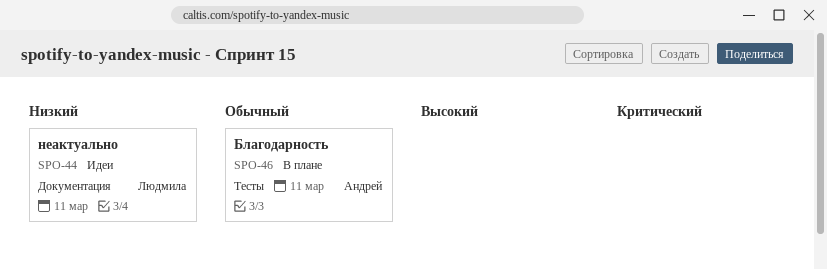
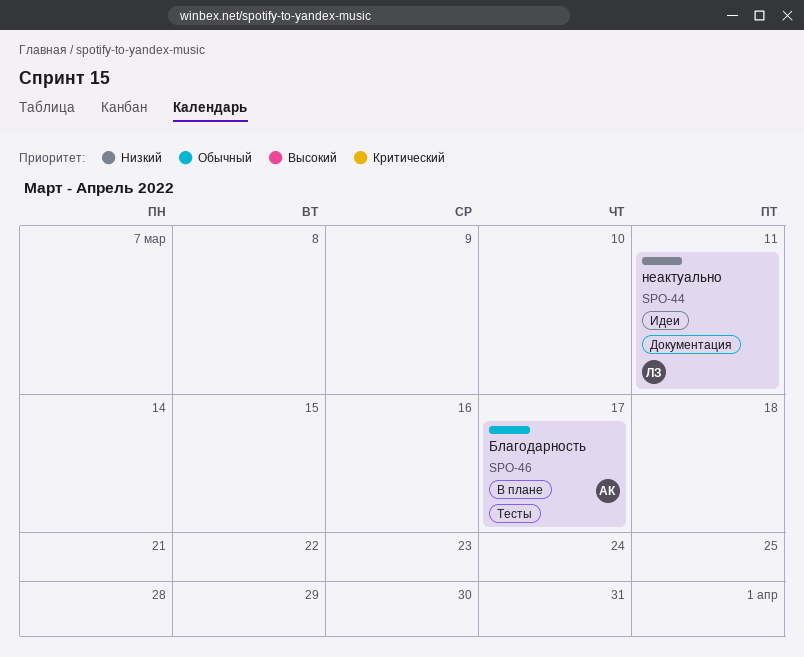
SPO-46, due: Mar 11 -> Mar 17

